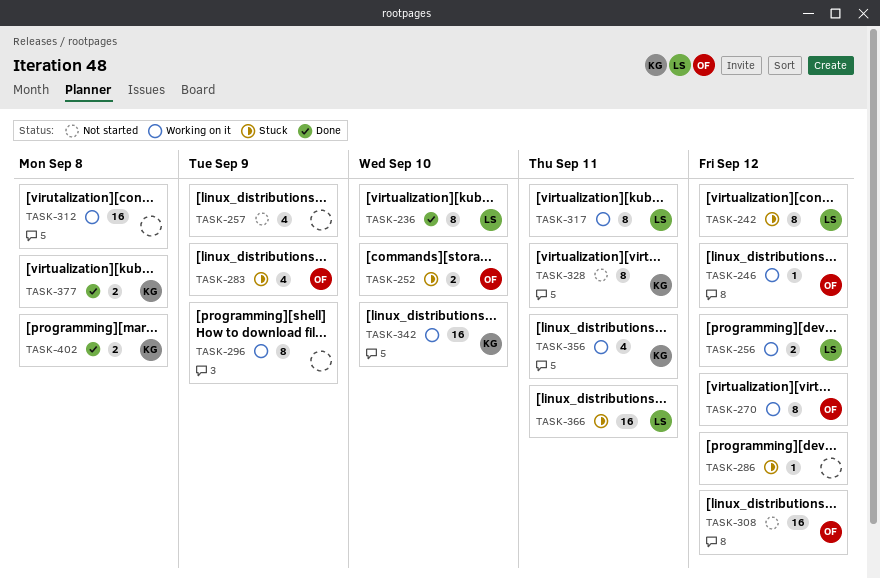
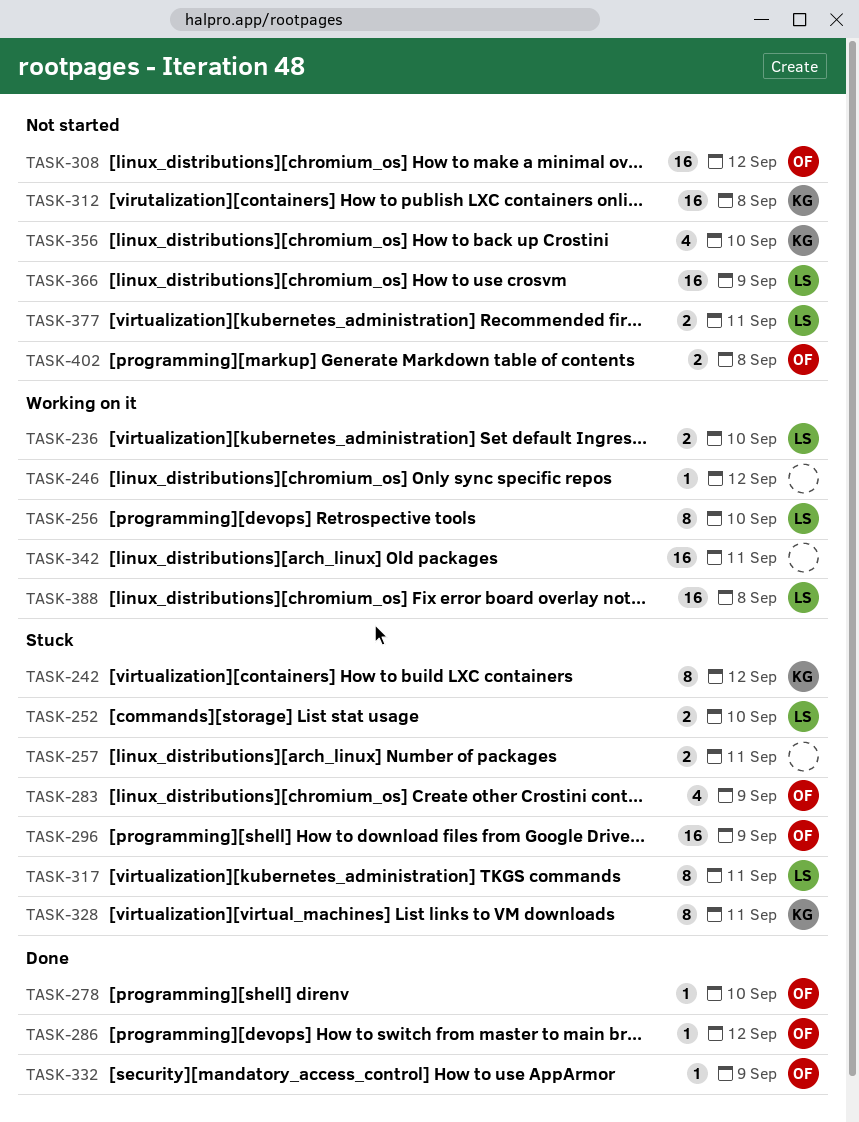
TASK-236, status: Done -> Working on it
TASK-236, estimate: 8 -> 2
TASK-242, owner: LS -> KG
TASK-246, owner: OF -> none
TASK-252, owner: OF -> LS
TASK-256, estimate: 2 -> 8
TASK-256, due: Sep 12 -> Sep 10
TASK-257, status: Not started -> Stuck
TASK-257, estimate: 4 -> 2
TASK-257, due: Sep 9 -> Sep 11
TASK-270: present -> none
TASK-278: none -> present
TASK-286, status: Stuck -> Done
TASK-286, owner: none -> OF
TASK-296, status: Working on it -> Stuck
TASK-296, owner: none -> OF
TASK-296, estimate: 8 -> 16
TASK-312, status: Working on it -> Not started
TASK-312, owner: none -> KG
TASK-317, status: Working on it -> Stuck
TASK-328, status: Not started -> Stuck
TASK-332: none -> present
TASK-342, owner: KG -> none
TASK-342, due: Sep 10 -> Sep 11
TASK-356, status: Working on it -> Not started
TASK-356, due: Sep 11 -> Sep 10
TASK-366, status: Stuck -> Not started
TASK-366, due: Sep 11 -> Sep 9
TASK-377, status: Done -> Not started
TASK-377, owner: KG -> LS
TASK-377, due: Sep 8 -> Sep 11
TASK-388: none -> present
TASK-402, status: Done -> Not started
TASK-402, owner: KG -> OF

